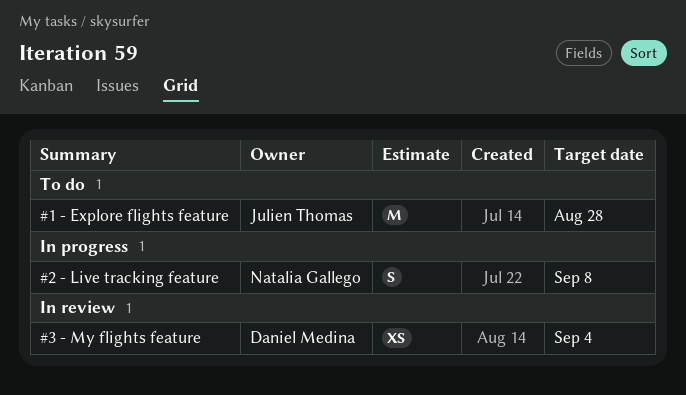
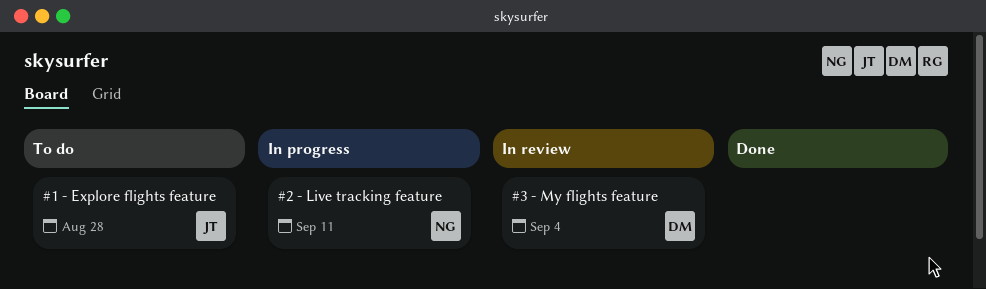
#2 - Live tracking feature, due: Sep 8 -> Sep 11

